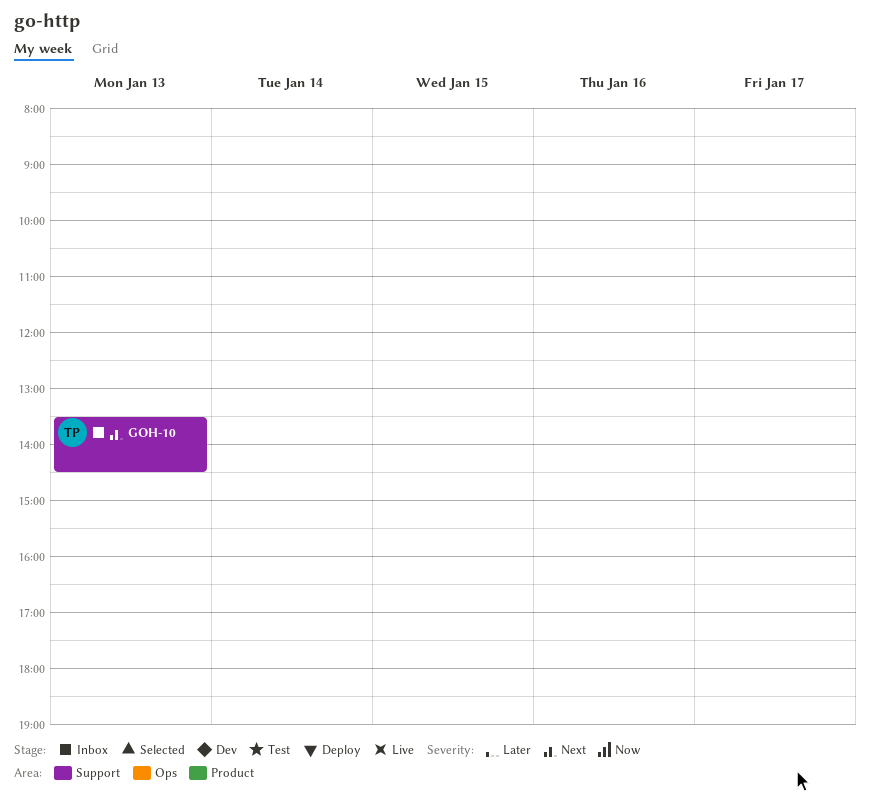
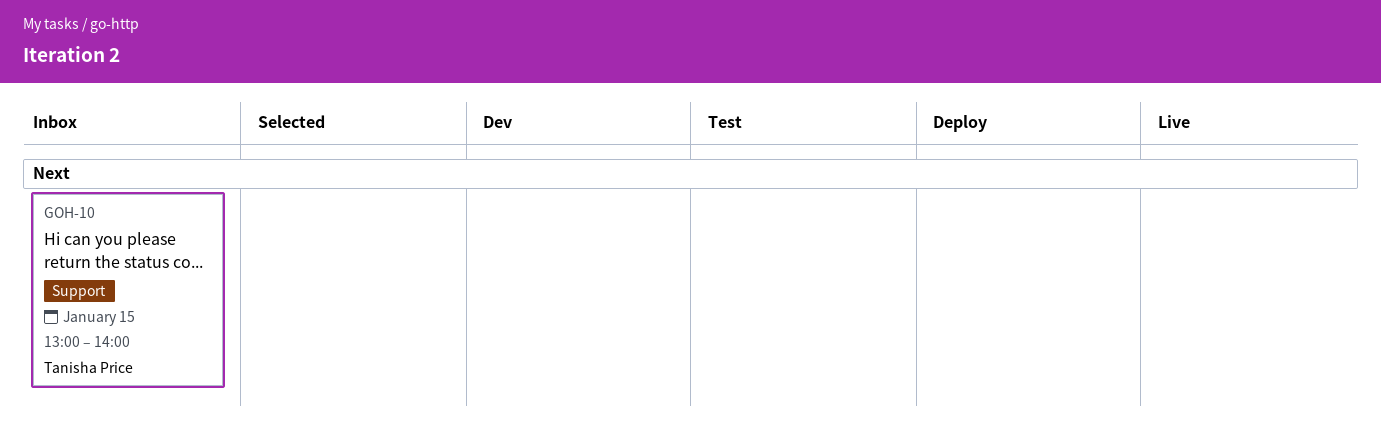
GOH-10, day: Jan 13 -> Jan 15
GOH-10, begins: 13:30 -> 13:00
GOH-10, ends: 14:30 -> 14:00

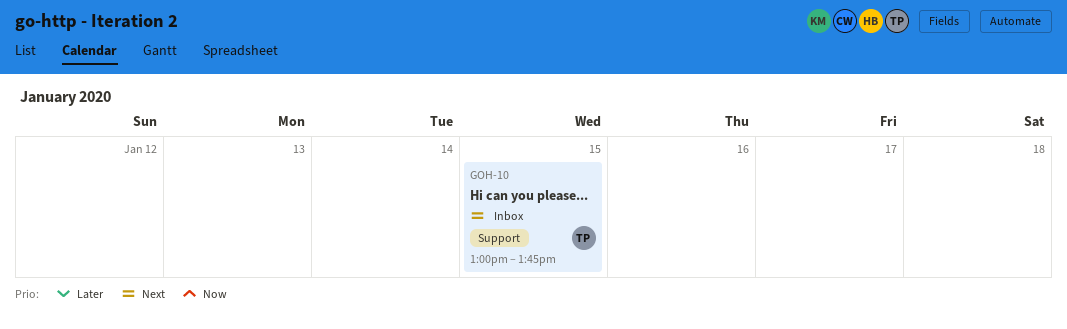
GOH-10, ends: 14:00 -> 13:45

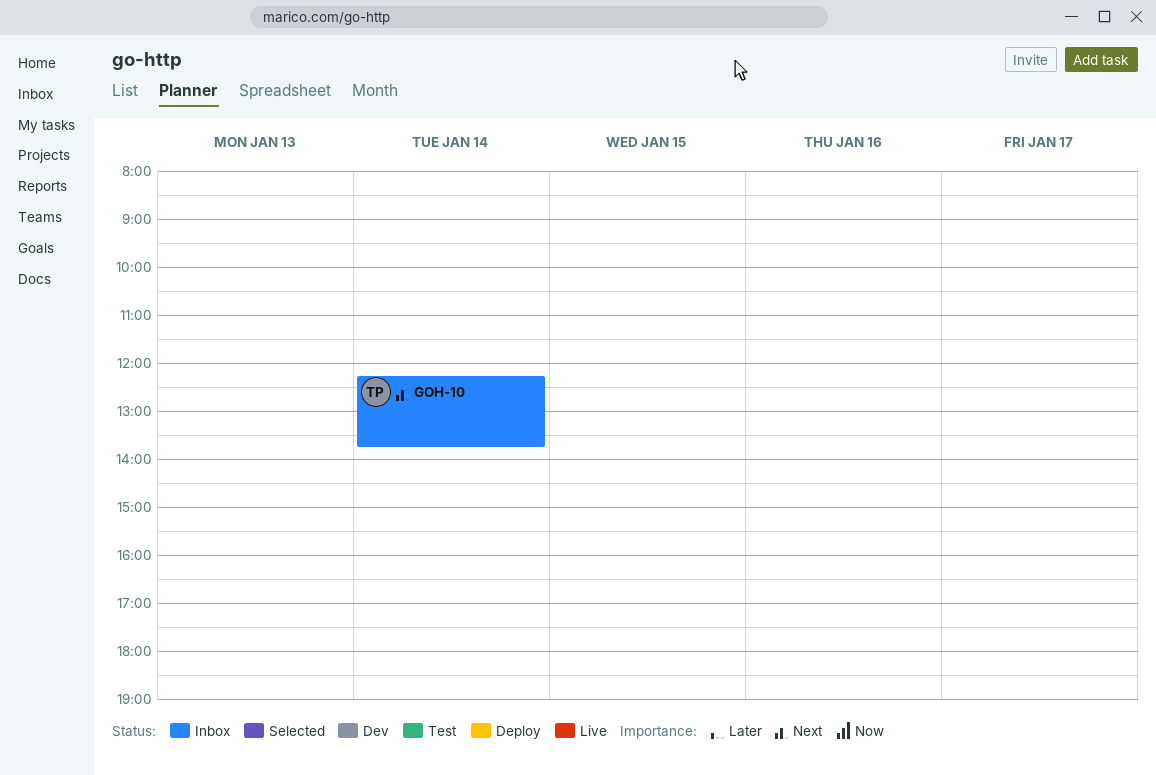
GOH-10, day: Jan 15 -> Jan 14
GOH-10, begins: 13:00 -> 12:15

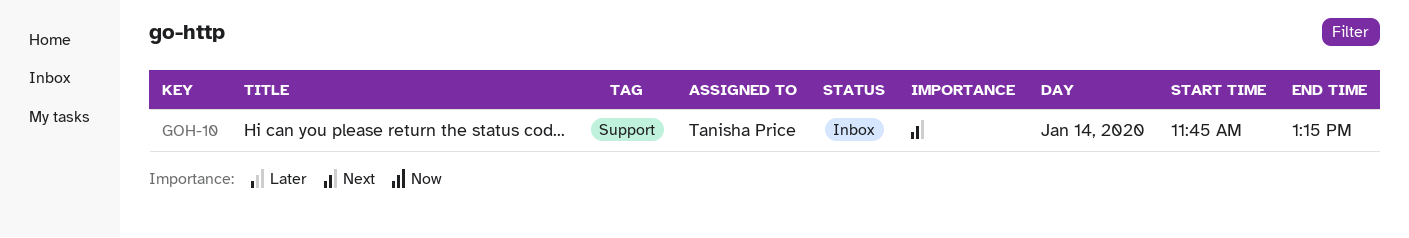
GOH-10, begins: 12:15 -> 11:45
GOH-10, ends: 13:45 -> 13:15

